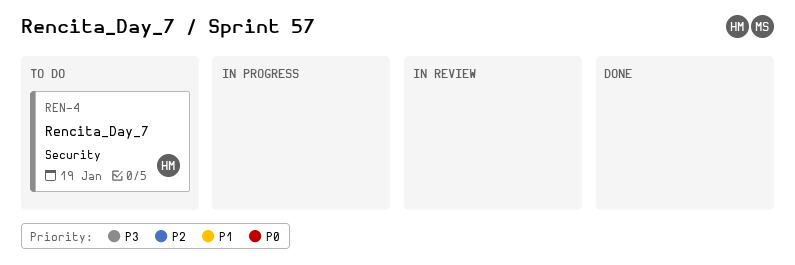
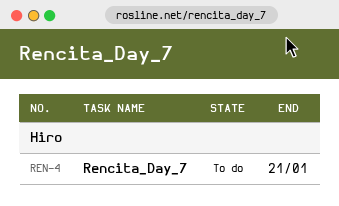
REN-4, due: Jan 19 -> Jan 21

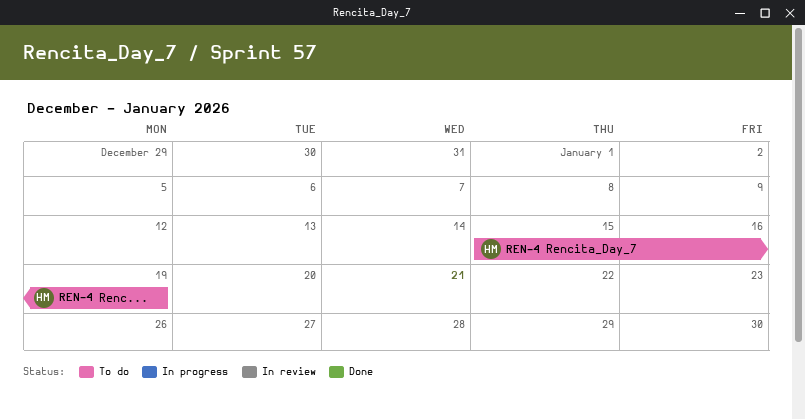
REN-4, due: Jan 21 -> Jan 19

